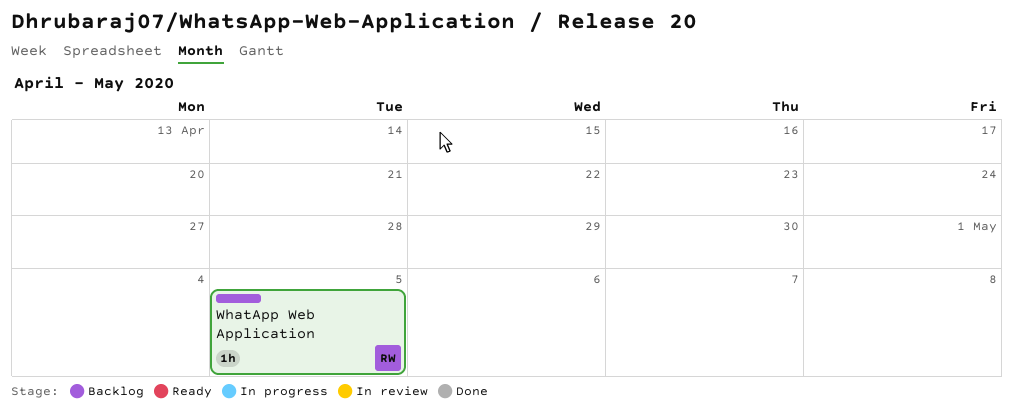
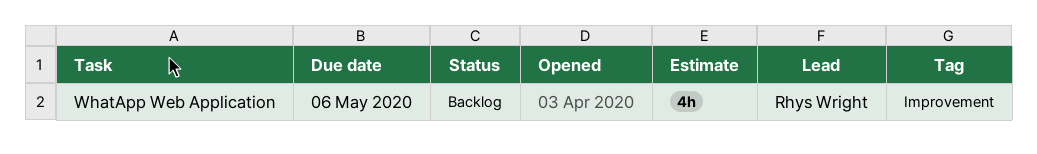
WhatApp Web Application, estimate: 1h -> 4h
WhatApp Web Application, due: May 5 -> May 6

